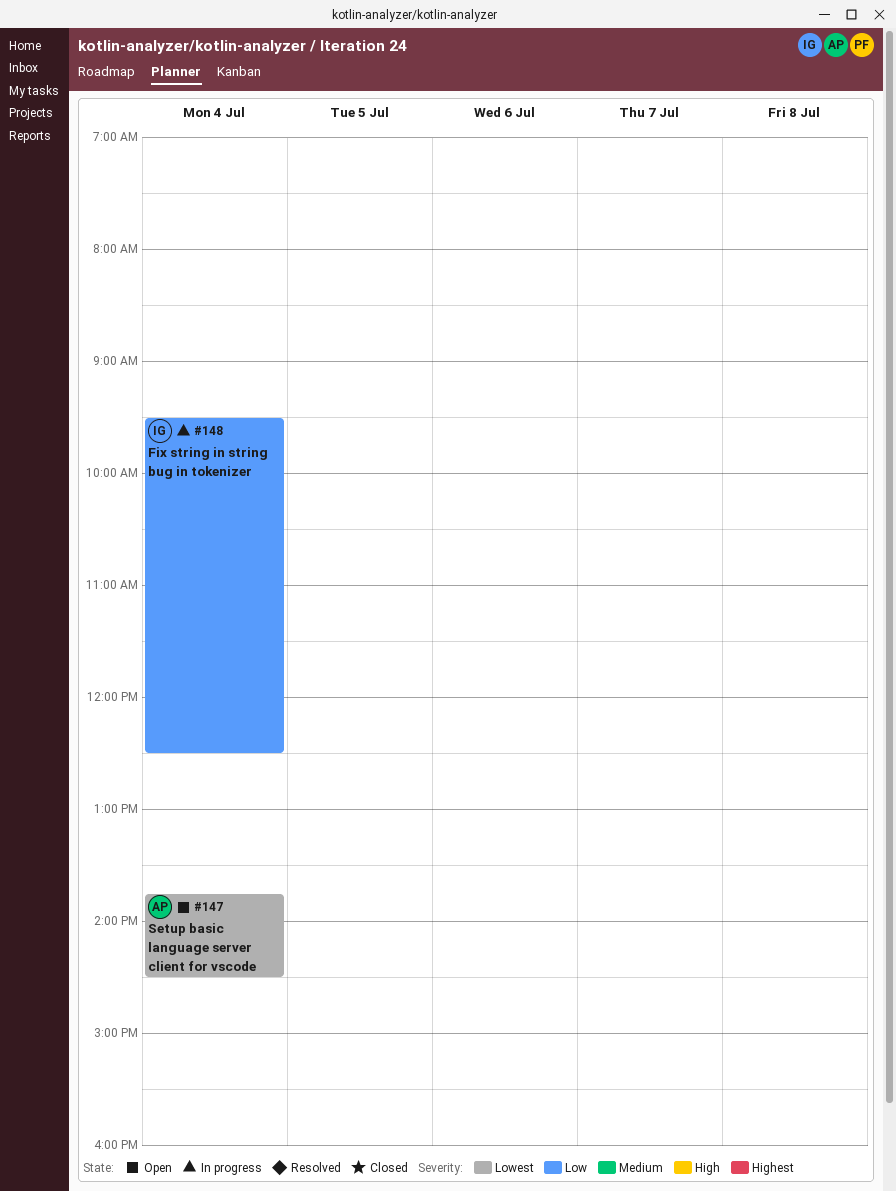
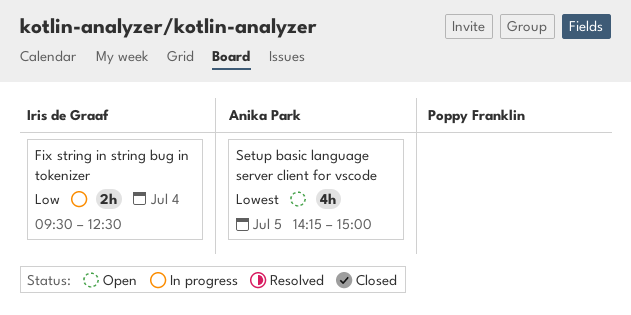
Setup basic language server client for vscode, day: Jul 4 -> Jul 5
Setup basic language server client for vscode, begins: 13:45 -> 14:15
Setup basic language server client for vscode, ends: 14:30 -> 15:00

